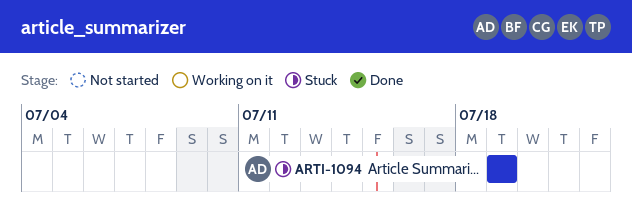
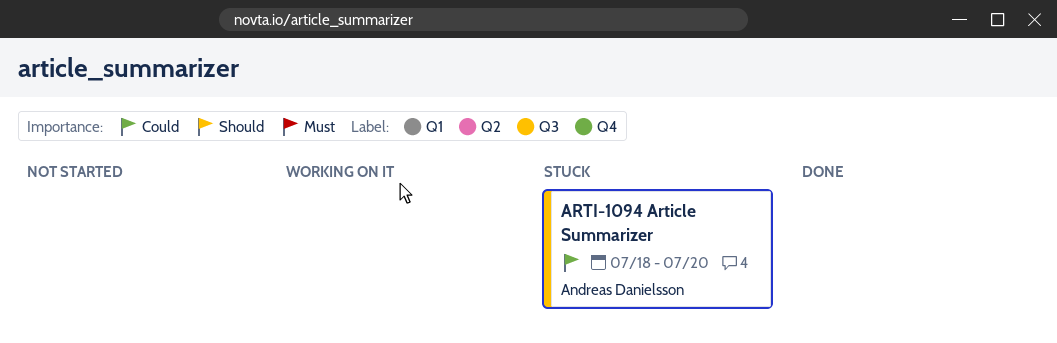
ARTI-1094, start: Jul 19 -> Jul 18
ARTI-1094, due: Jul 19 -> Jul 20

